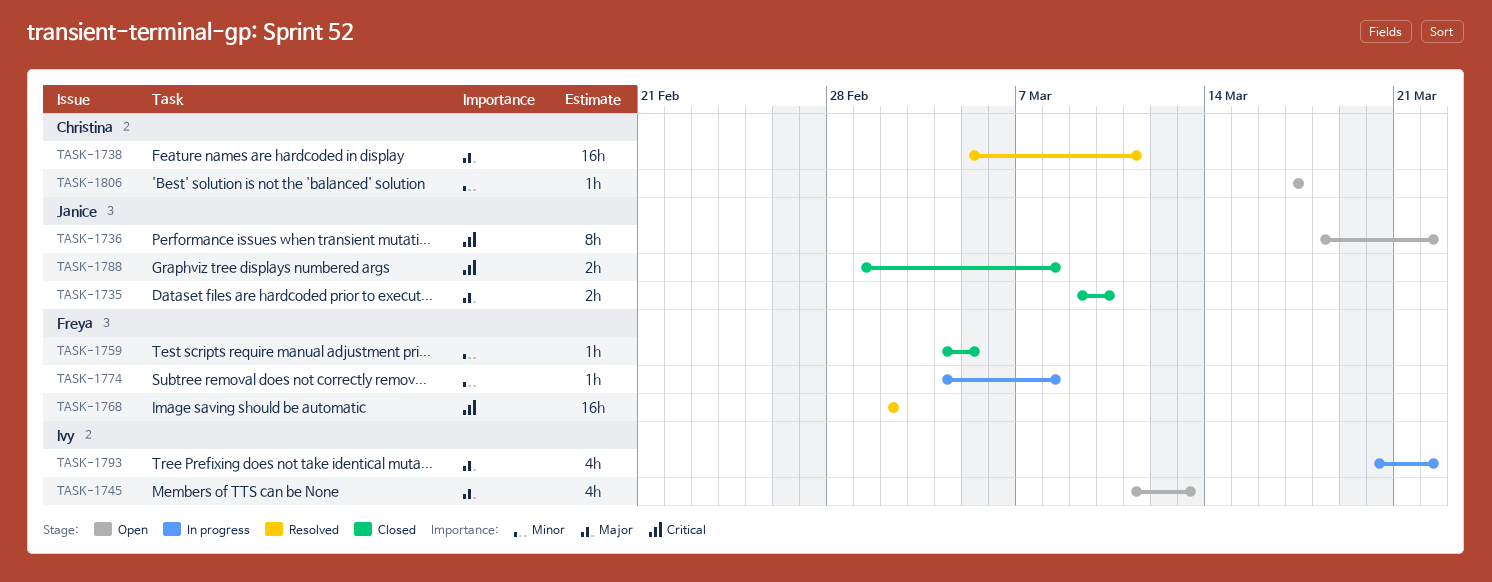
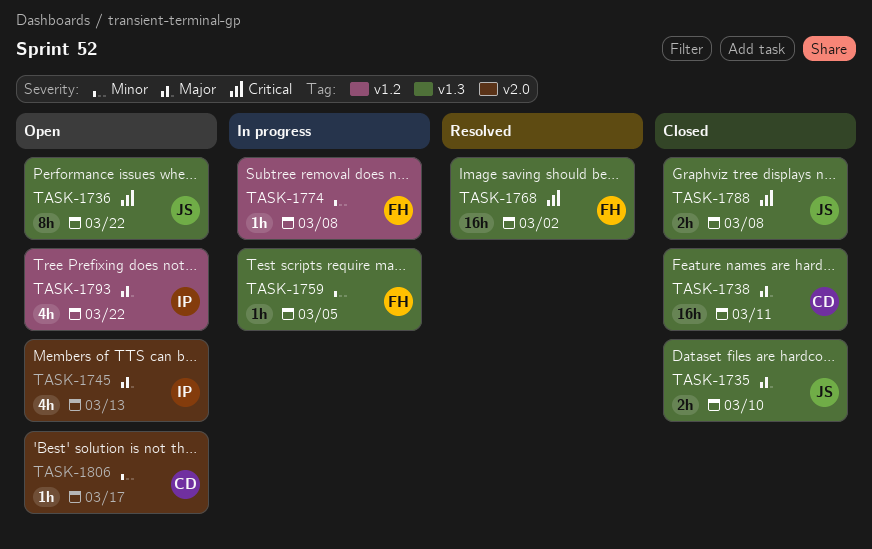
TASK-1738, status: Resolved -> Closed
TASK-1759, status: Closed -> In progress
TASK-1793, status: In progress -> Open

